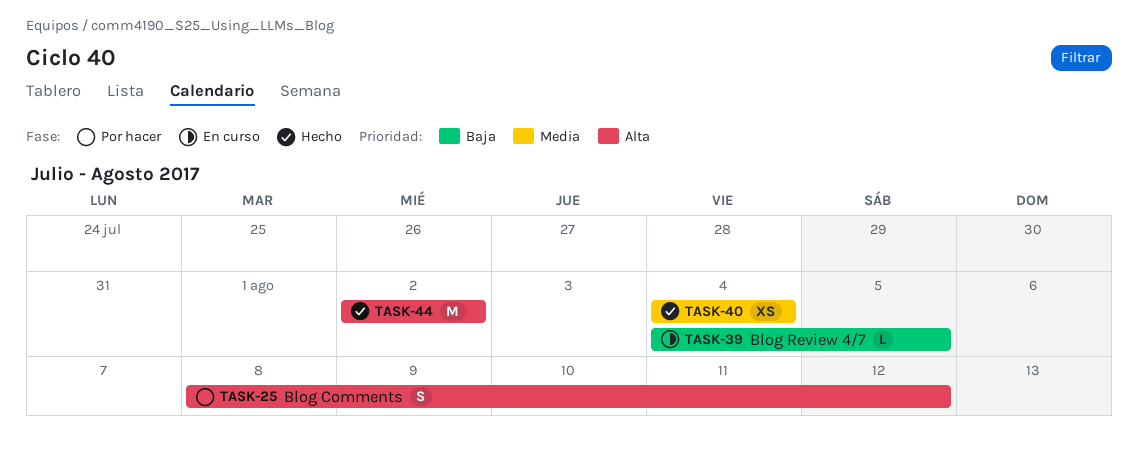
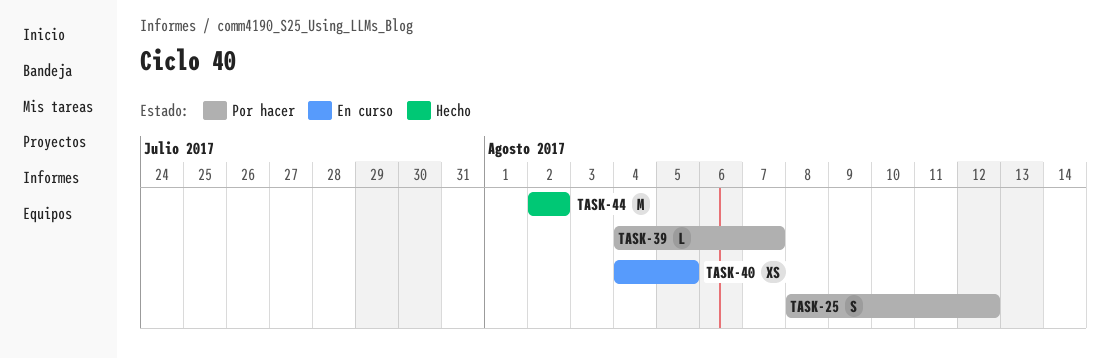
TASK-39, status: En curso -> Por hacer
TASK-39, due: Aug 5 -> Aug 7
TASK-40, status: Hecho -> En curso
TASK-40, due: Aug 4 -> Aug 5

